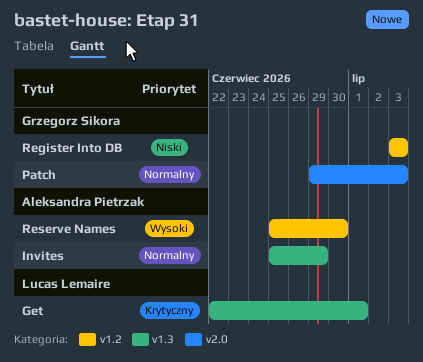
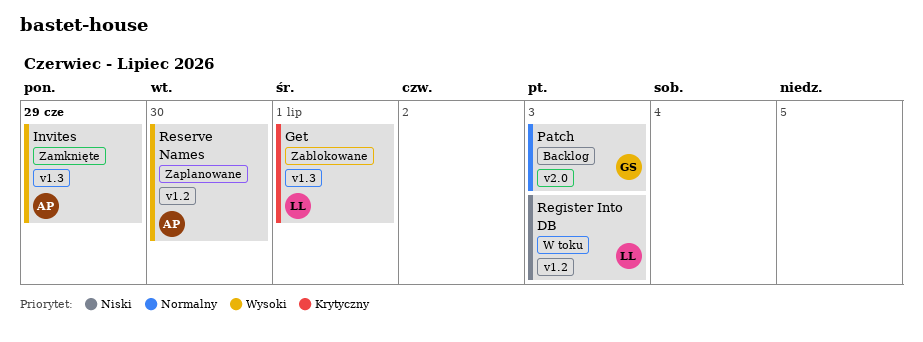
Invites, priority: Normalny -> Wysoki
Register Into DB, owner: Grzegorz Sikora -> Lucas Lemaire

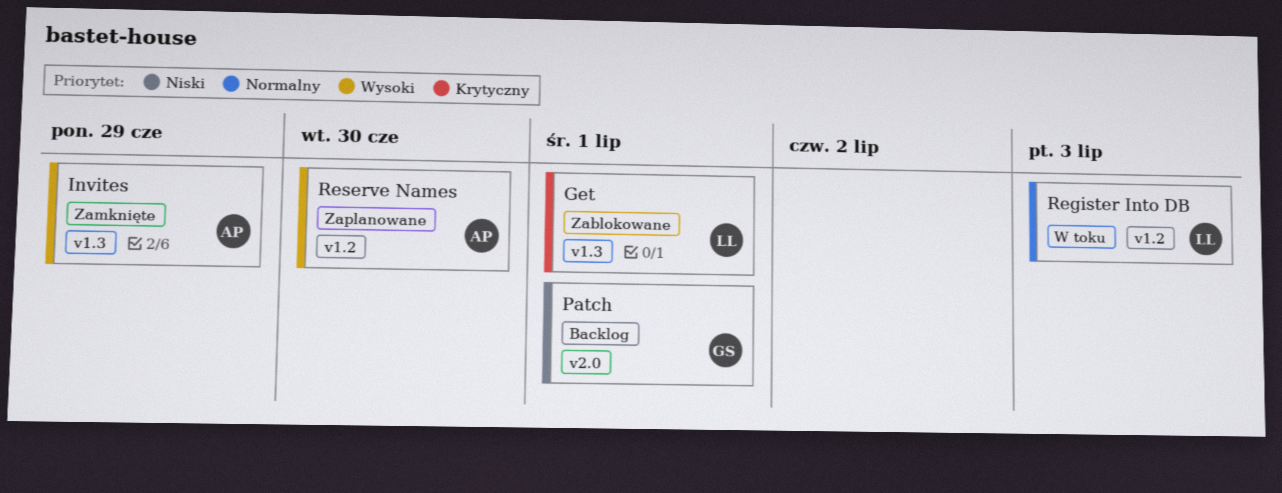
Patch, priority: Normalny -> Niski
Patch, due: Jul 3 -> Jul 1
Register Into DB, priority: Niski -> Normalny

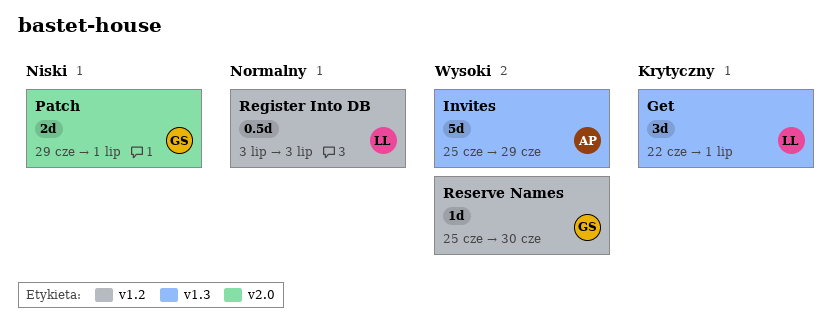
Reserve Names, owner: AP -> GS

